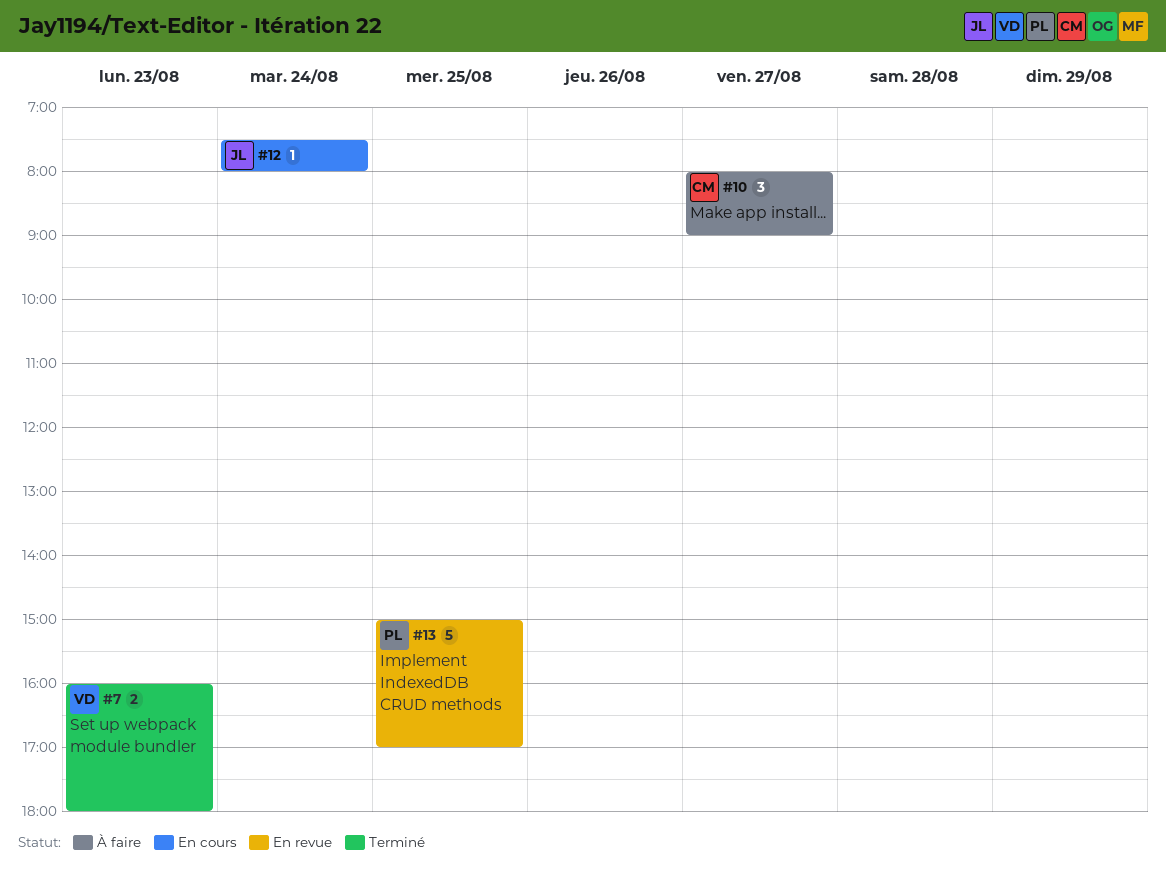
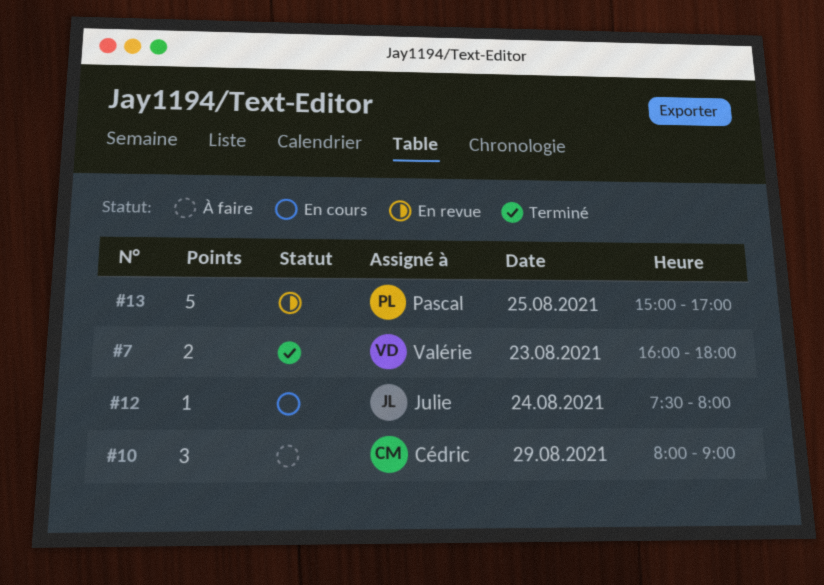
#10, day: Aug 27 -> Aug 29

